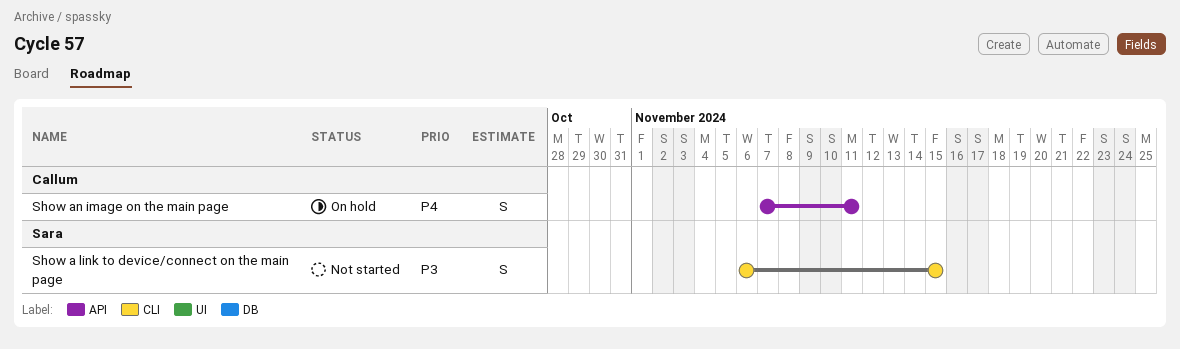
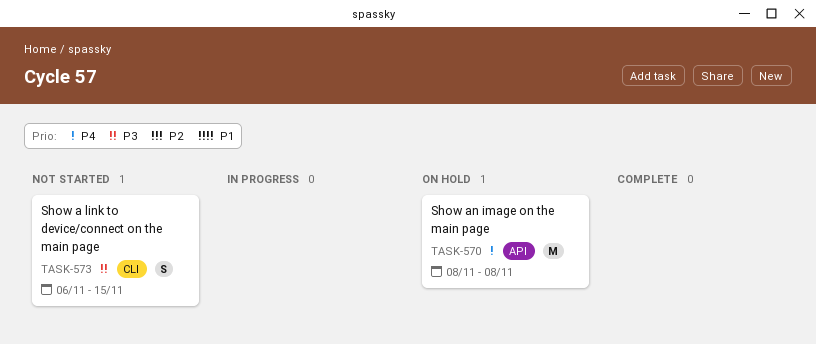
Show an image on the main page, estimate: S -> M
Show an image on the main page, start: Nov 7 -> Nov 8
Show an image on the main page, due: Nov 11 -> Nov 8

